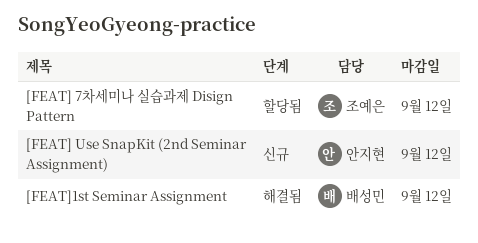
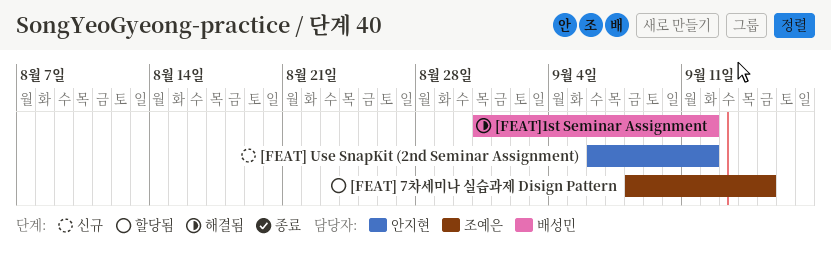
[FEAT] 7차세미나 실습과제 Disign Pattern, due: Sep 12 -> Sep 15

